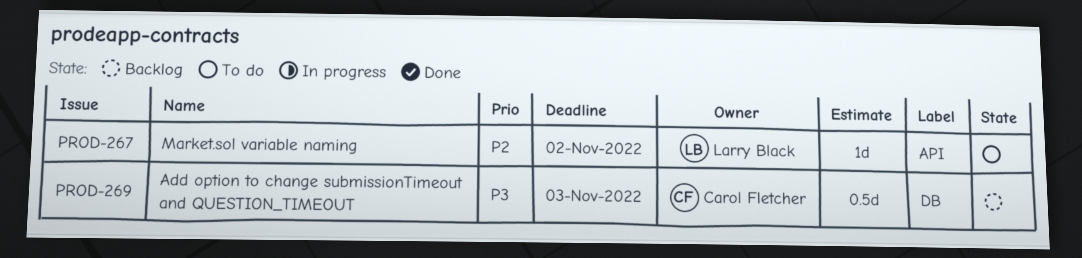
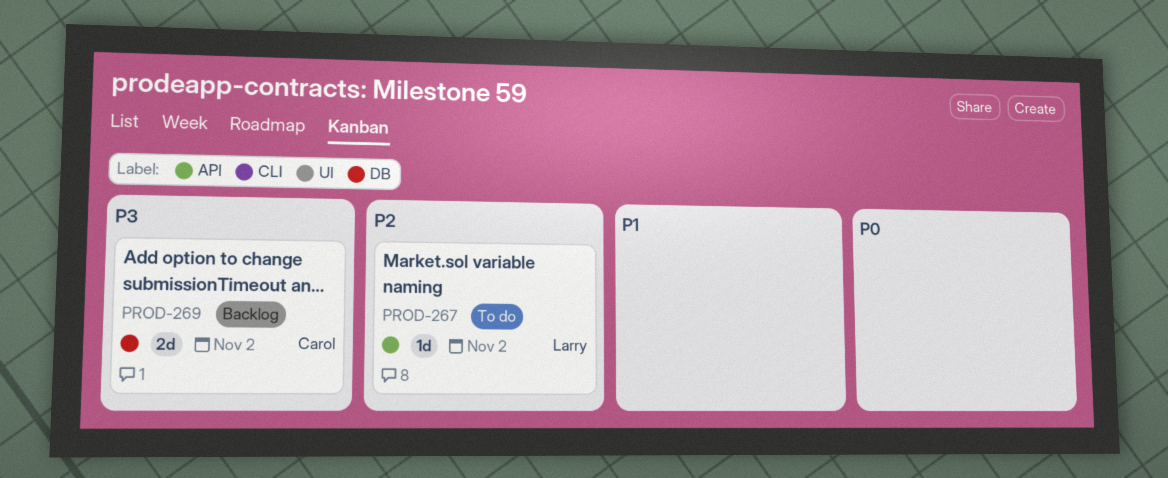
PROD-269, estimate: 0.5d -> 2d
PROD-269, due: Nov 3 -> Nov 2

